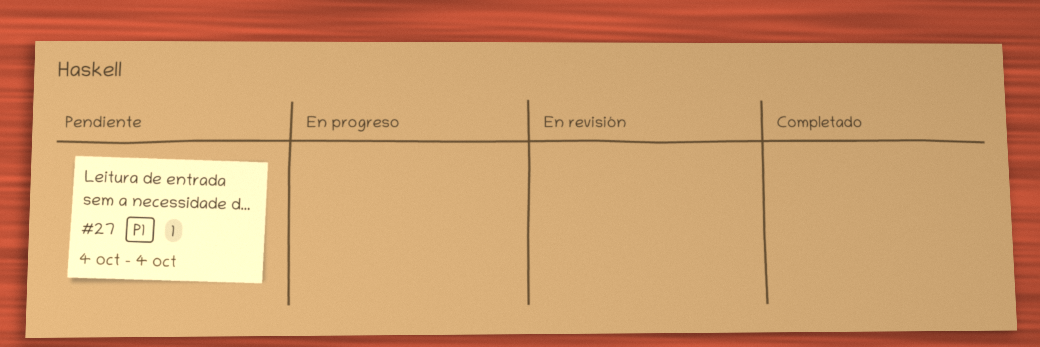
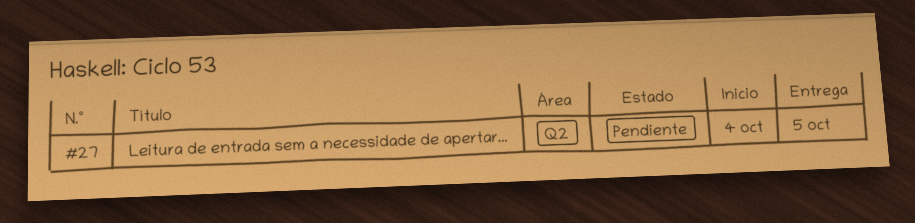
#27, due: Oct 4 -> Oct 5

